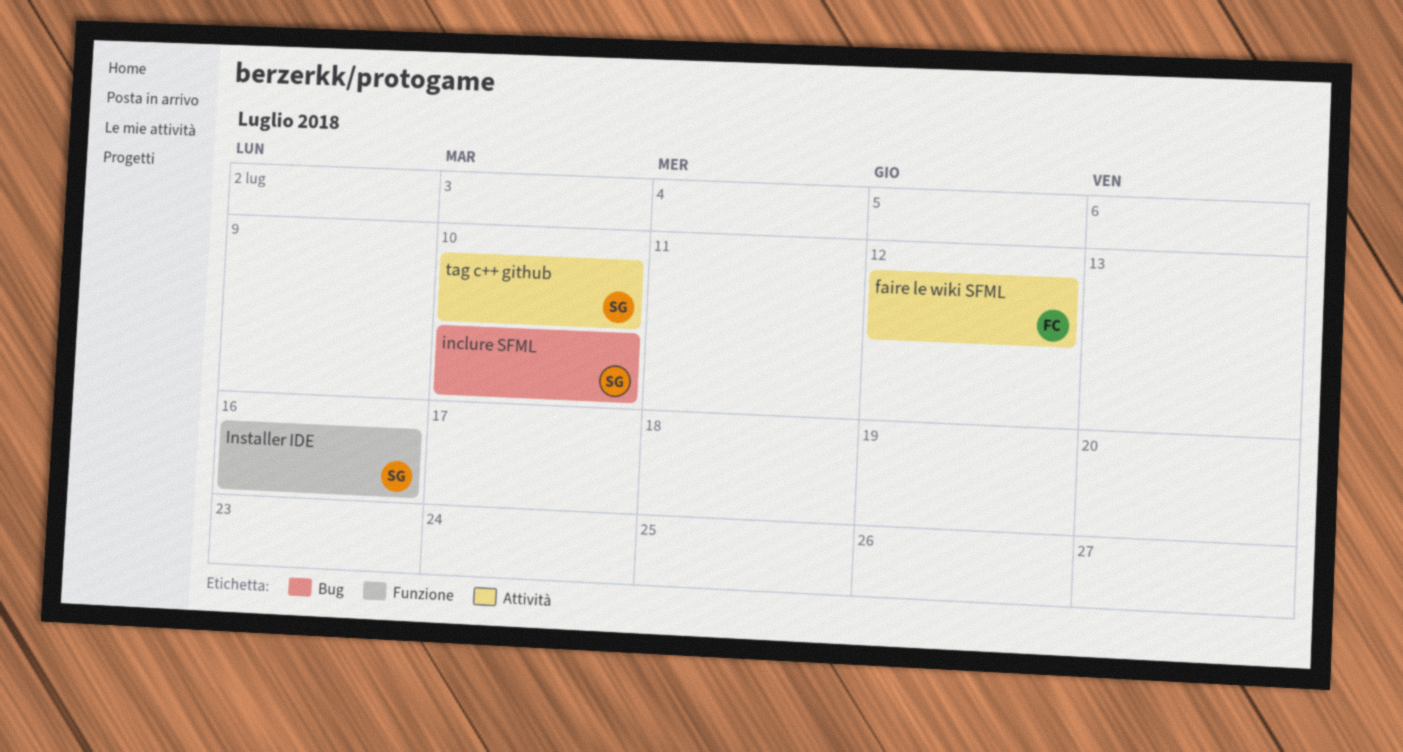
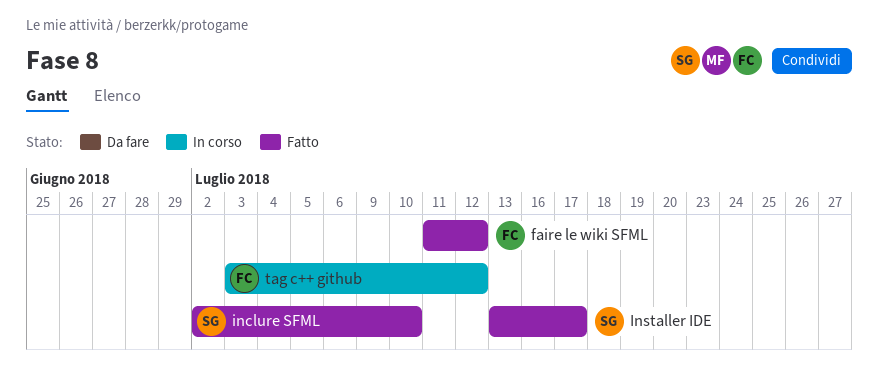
Installer IDE, due: Jul 16 -> Jul 17
tag c++ github, owner: SG -> FC
tag c++ github, due: Jul 10 -> Jul 12

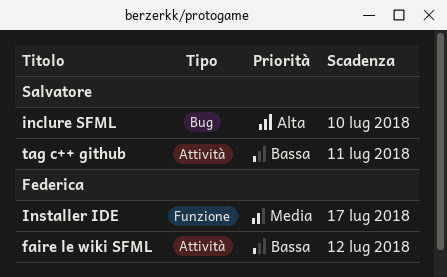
Installer IDE, owner: Salvatore -> Federica
tag c++ github, owner: Federica -> Salvatore
tag c++ github, due: Jul 12 -> Jul 11

